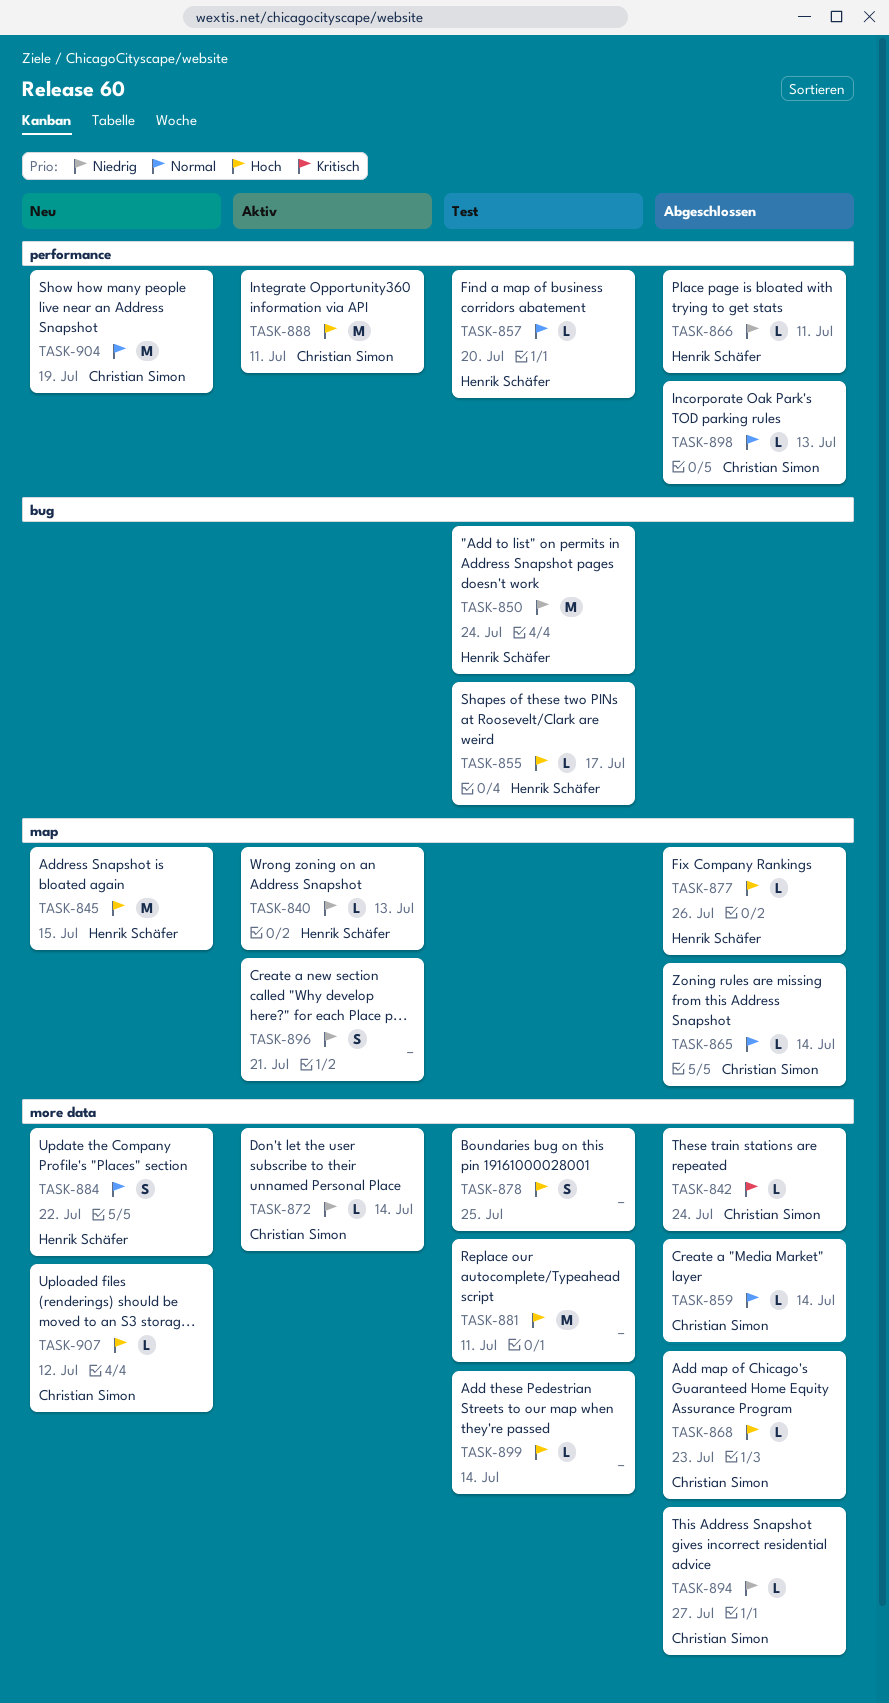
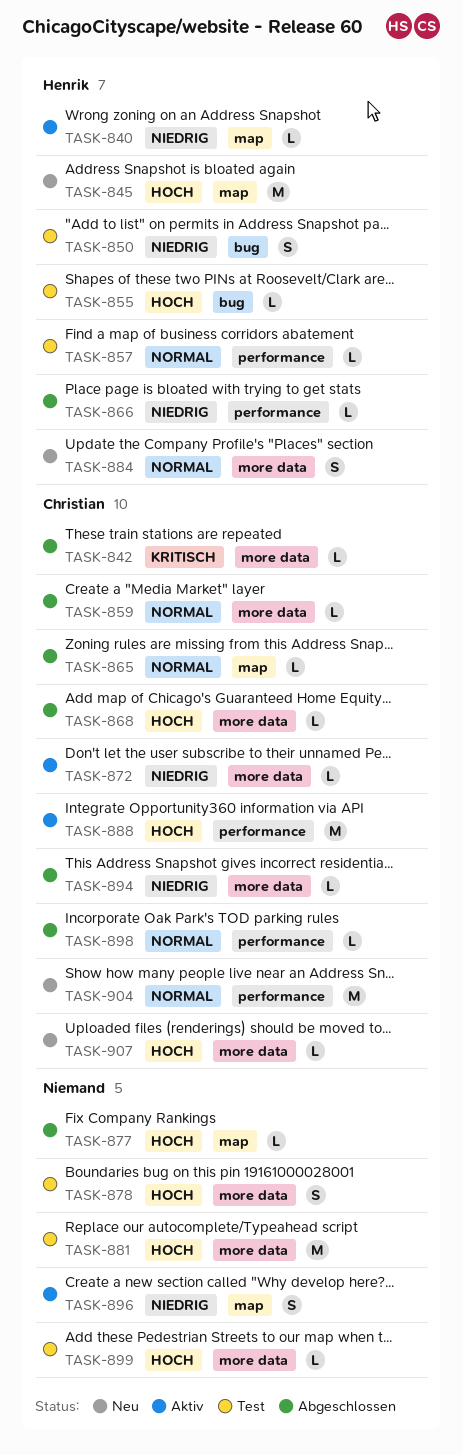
TASK-850, estimate: M -> S
TASK-877, owner: Henrik Schäfer -> none

